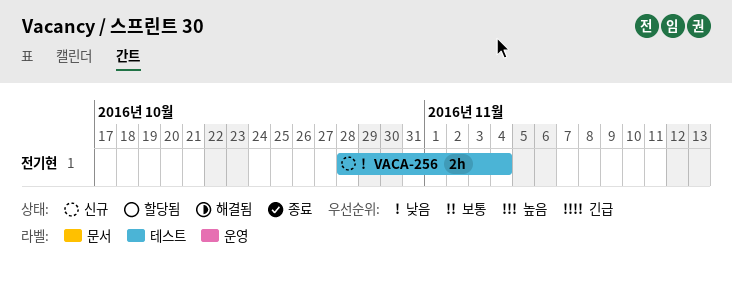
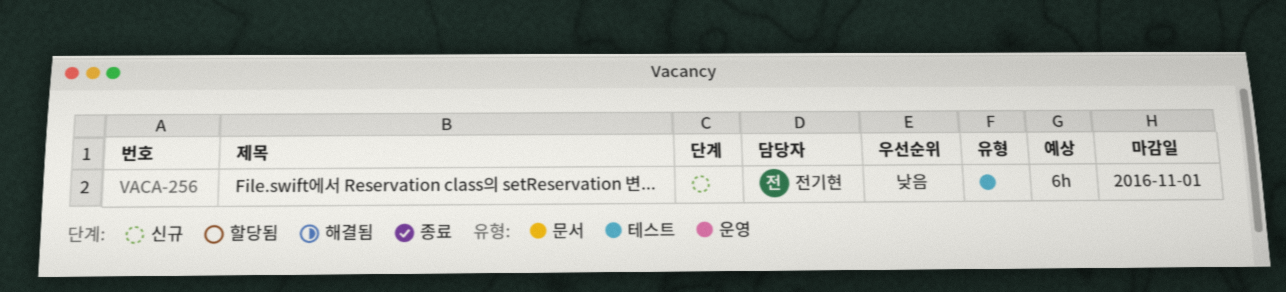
VACA-256, estimate: 2h -> 6h
VACA-256, due: Nov 4 -> Nov 1

